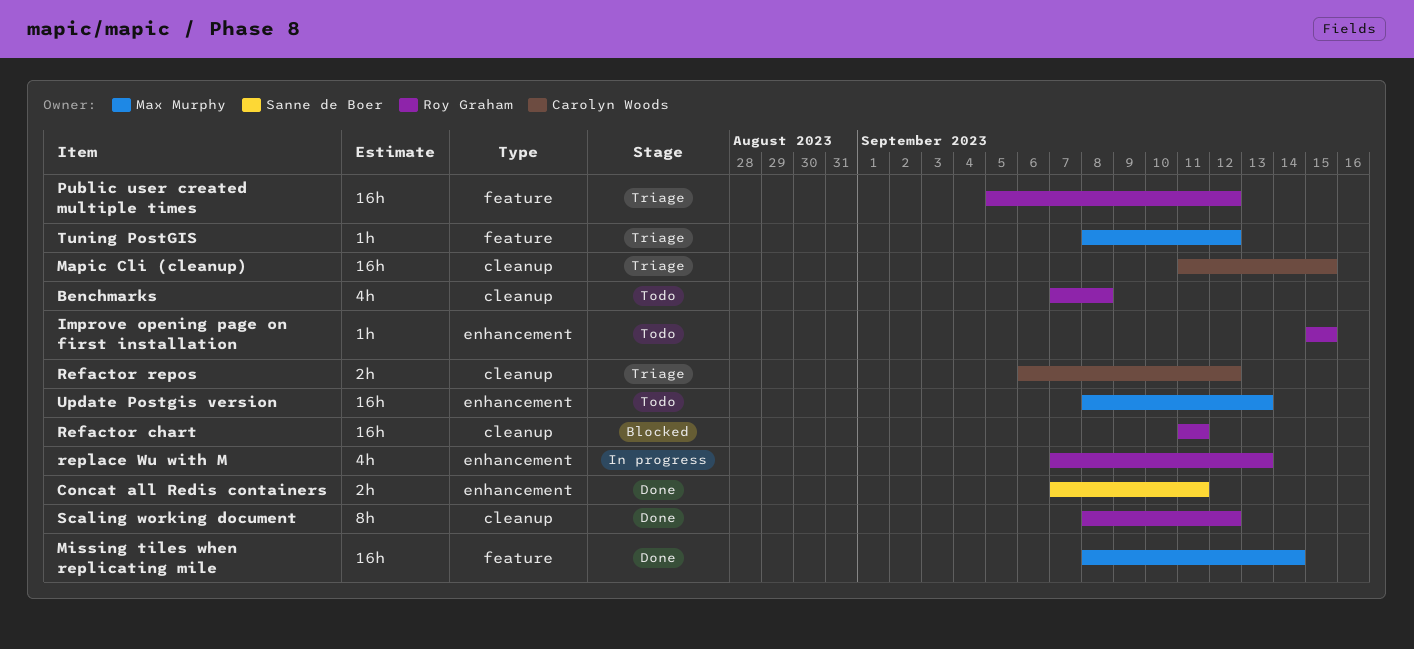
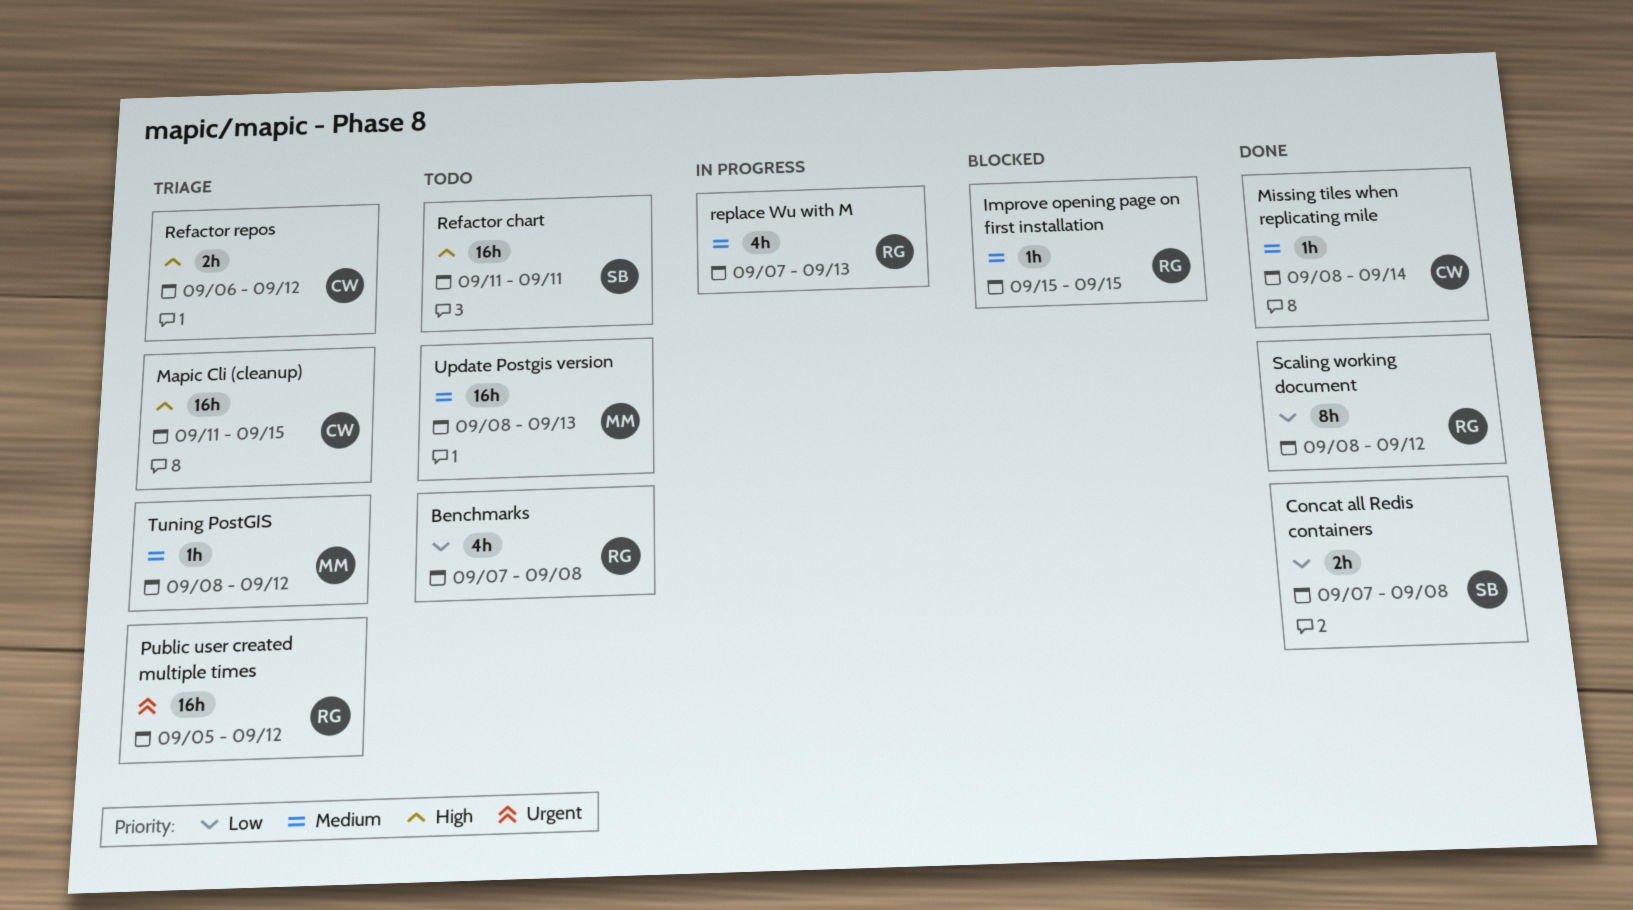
Concat all Redis containers, due: Sep 11 -> Sep 8
Improve opening page on first installation, status: Todo -> Blocked
Missing tiles when replicating mile, owner: Max Murphy -> Carolyn Woods
Missing tiles when replicating mile, estimate: 16h -> 1h
Refactor chart, status: Blocked -> Todo
Refactor chart, owner: Roy Graham -> Sanne de Boer

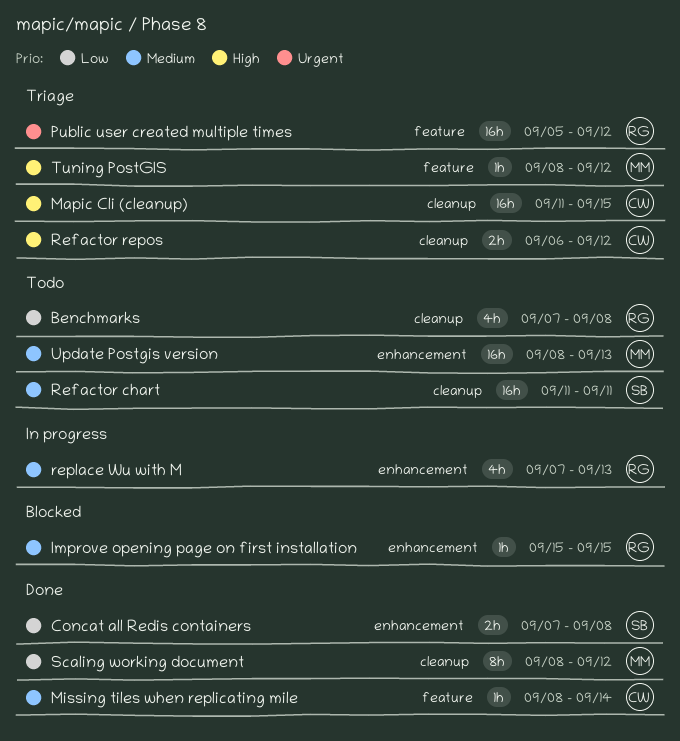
Refactor chart, priority: High -> Medium
Scaling working document, owner: RG -> MM
Tuning PostGIS, priority: Medium -> High

